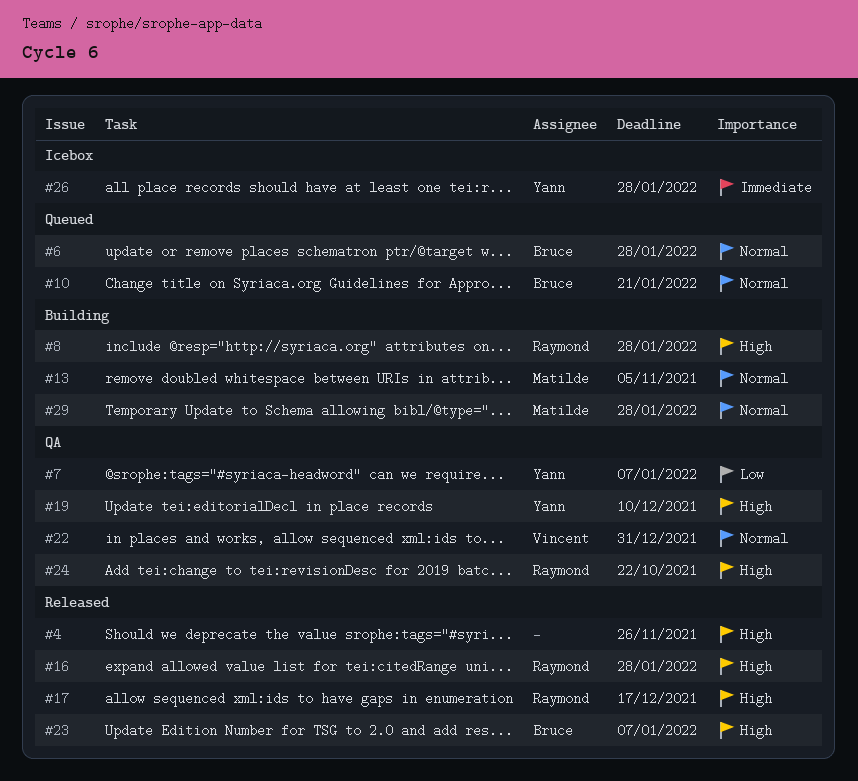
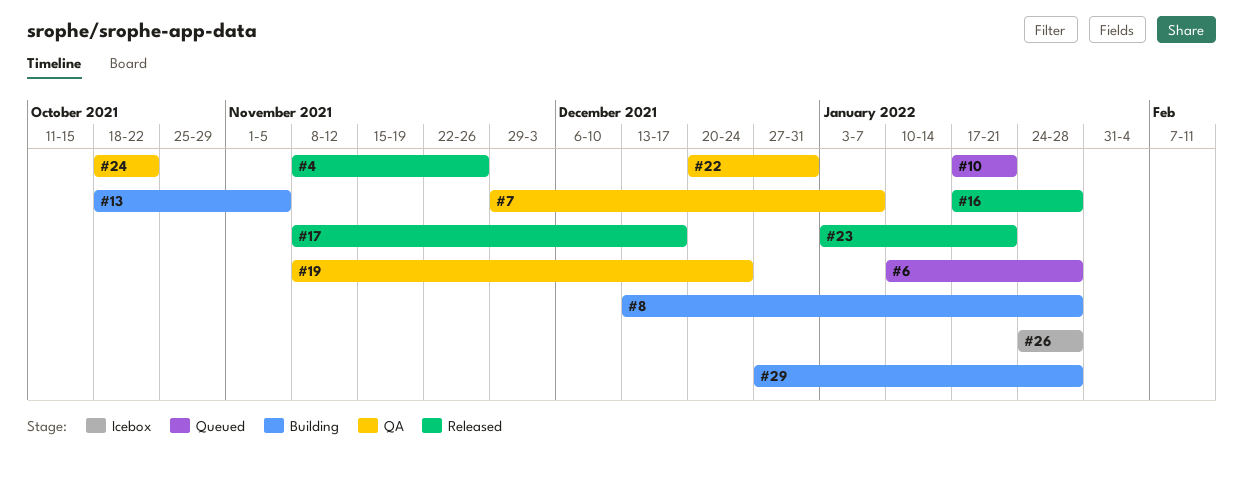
#19, due: Dec 10 -> Dec 24
#23, due: Jan 7 -> Jan 21

